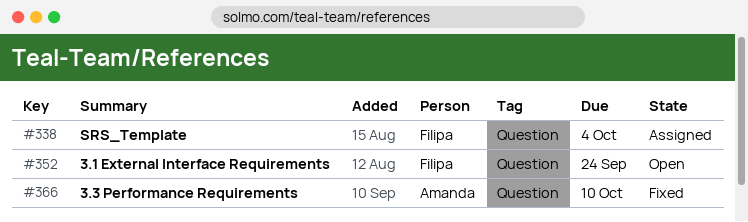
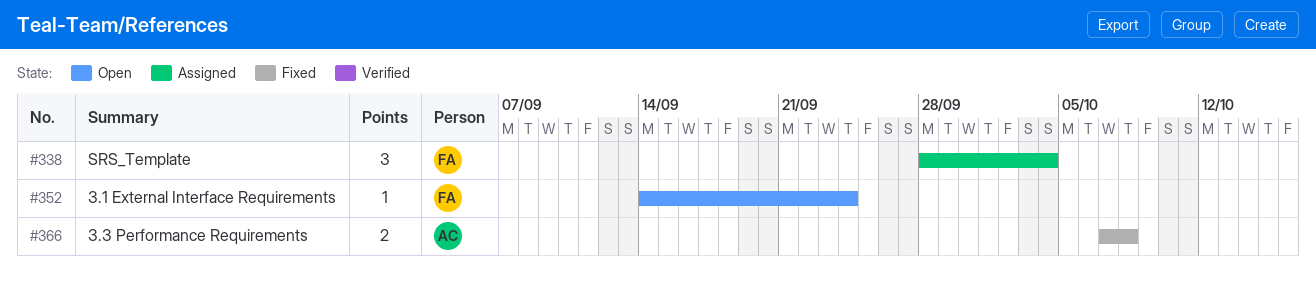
#366, due: Oct 10 -> Oct 8

